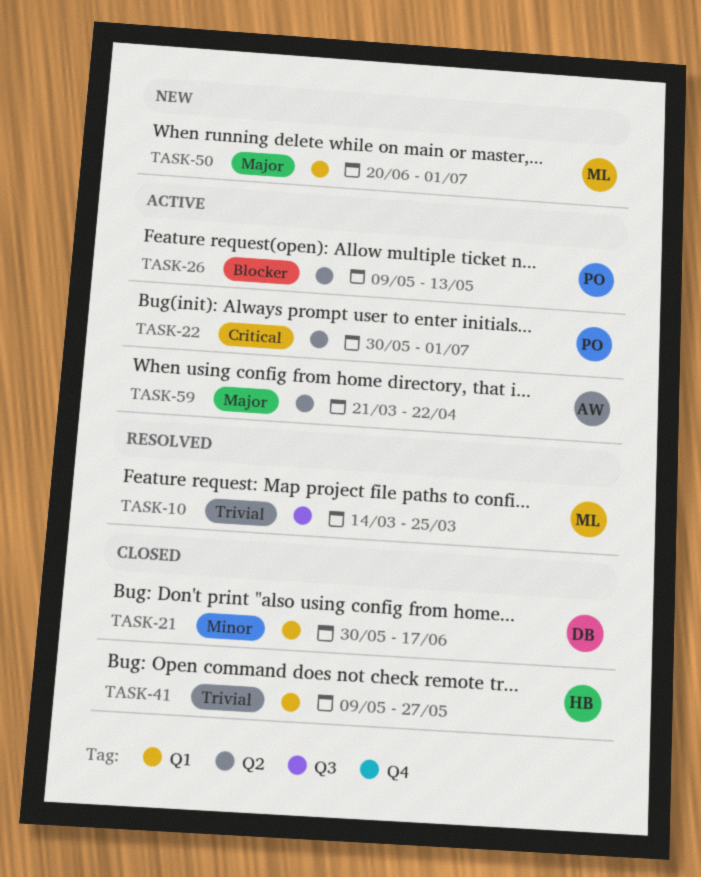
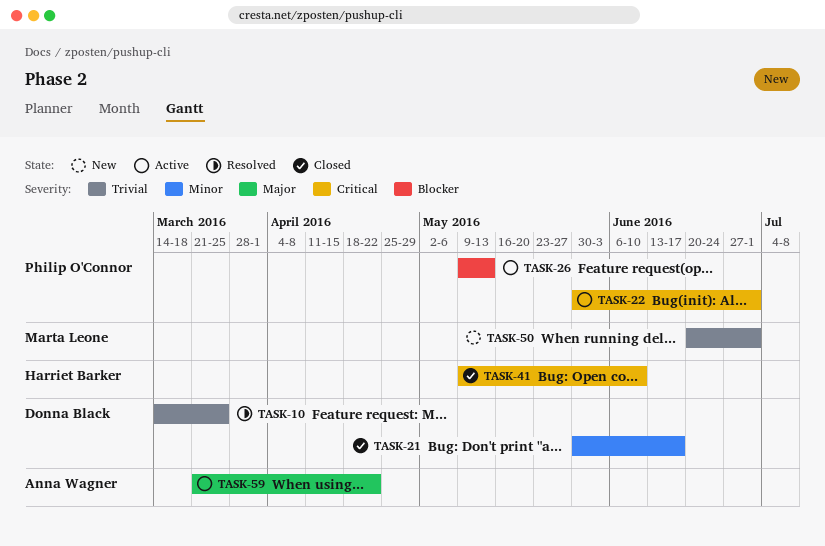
TASK-10, owner: Marta Leone -> Donna Black
TASK-41, priority: Trivial -> Critical
TASK-41, due: May 27 -> Jun 10
TASK-50, priority: Major -> Trivial

